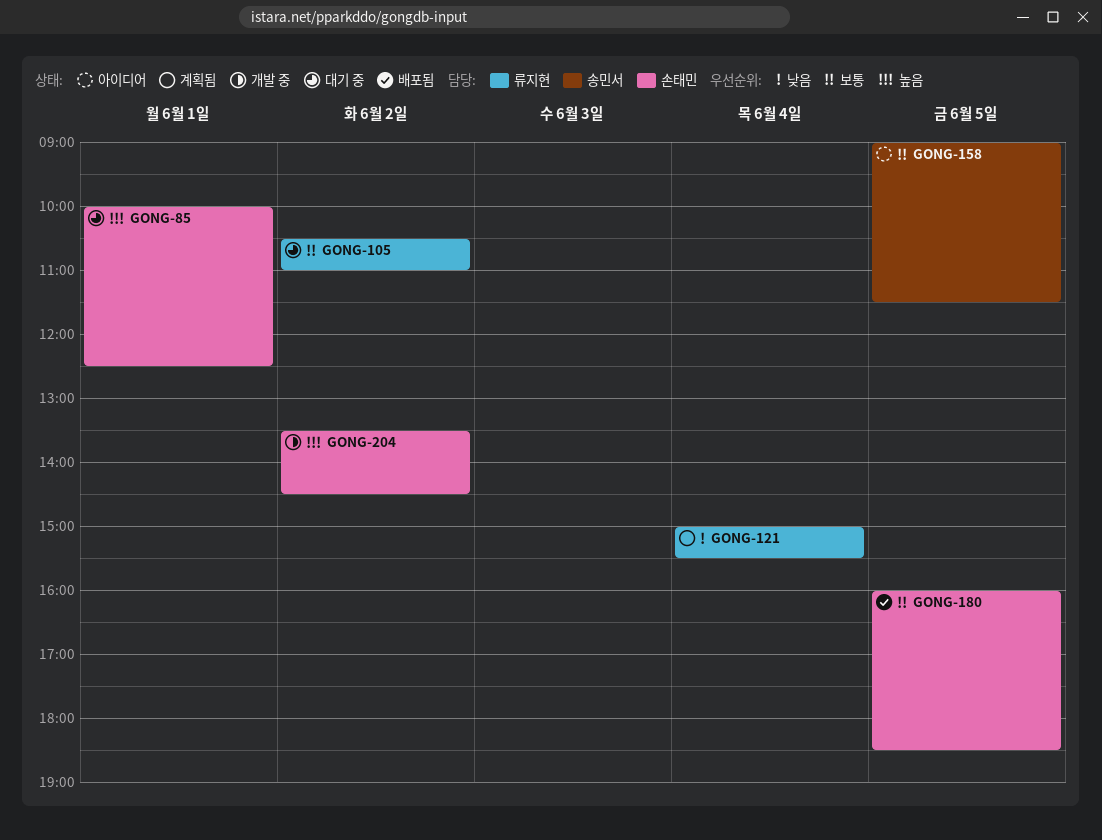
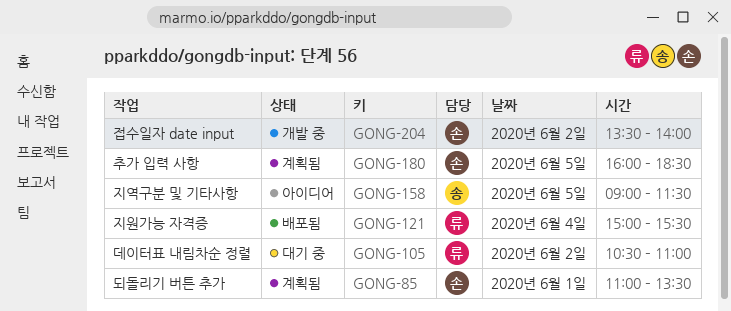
GONG-85, status: 대기 중 -> 계획됨
GONG-85, begins: 10:00 -> 11:00
GONG-85, ends: 12:30 -> 13:30
GONG-121, status: 계획됨 -> 배포됨
GONG-180, status: 배포됨 -> 계획됨
GONG-204, ends: 14:30 -> 14:00

